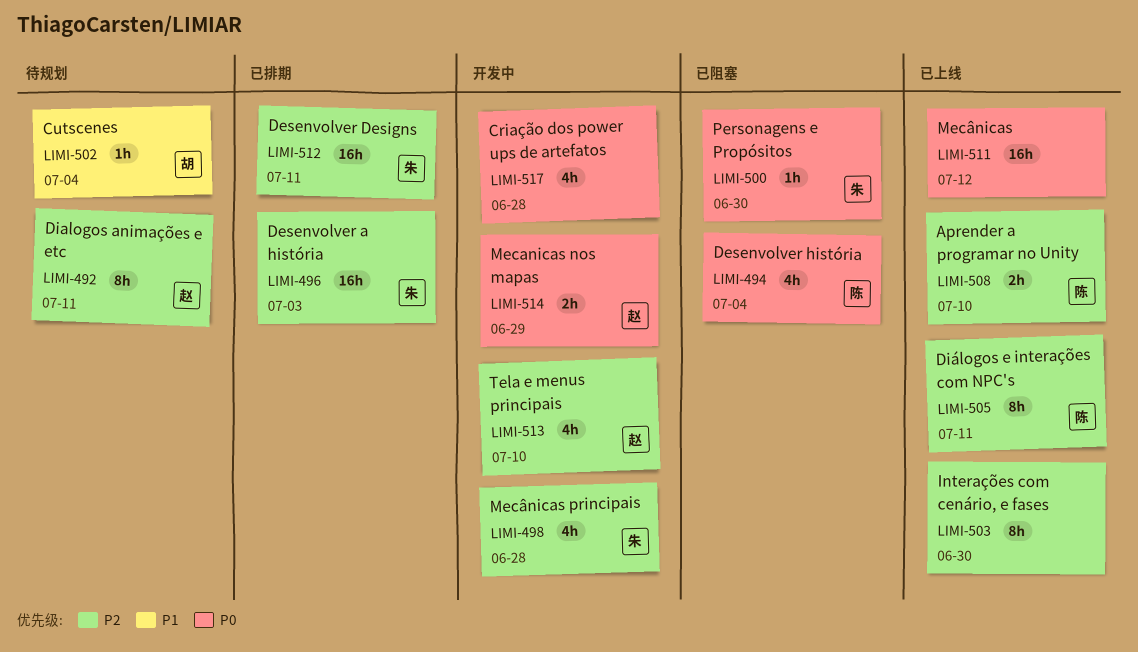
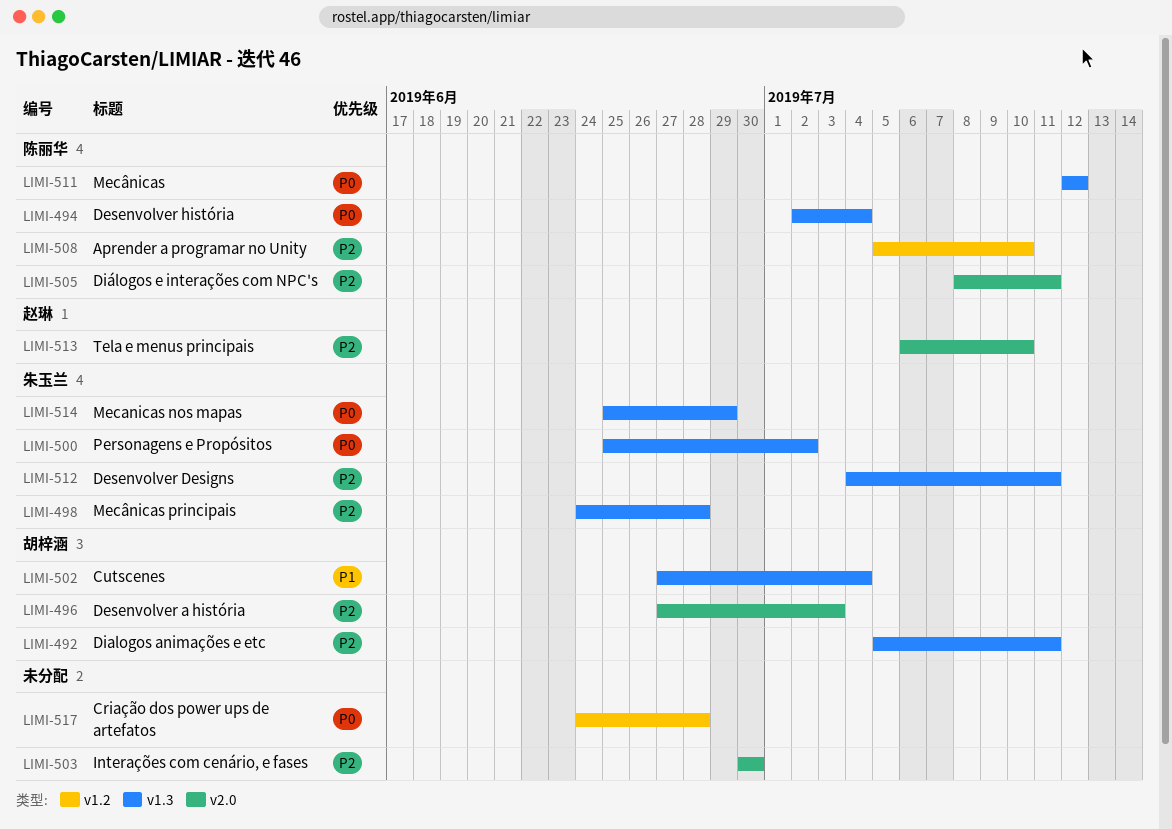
LIMI-492, owner: 赵琳 -> 胡梓涵
LIMI-496, owner: 朱玉兰 -> 胡梓涵
LIMI-500, due: Jun 30 -> Jul 2
LIMI-511, owner: none -> 陈丽华
LIMI-514, owner: 赵琳 -> 朱玉兰

